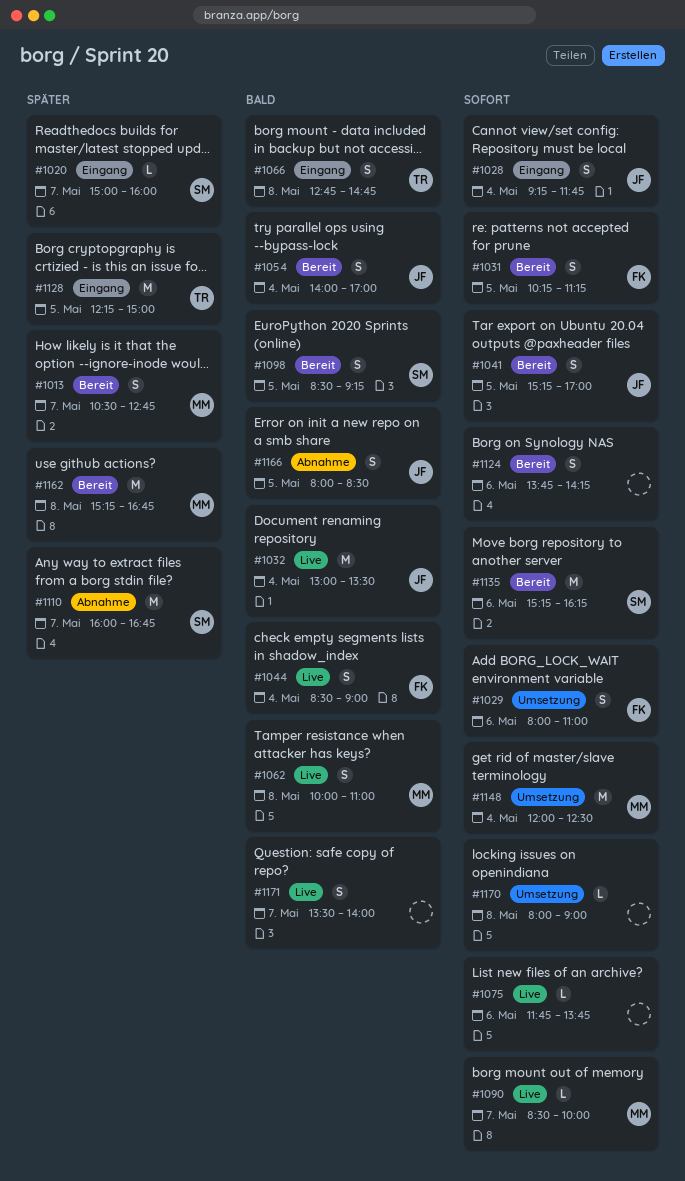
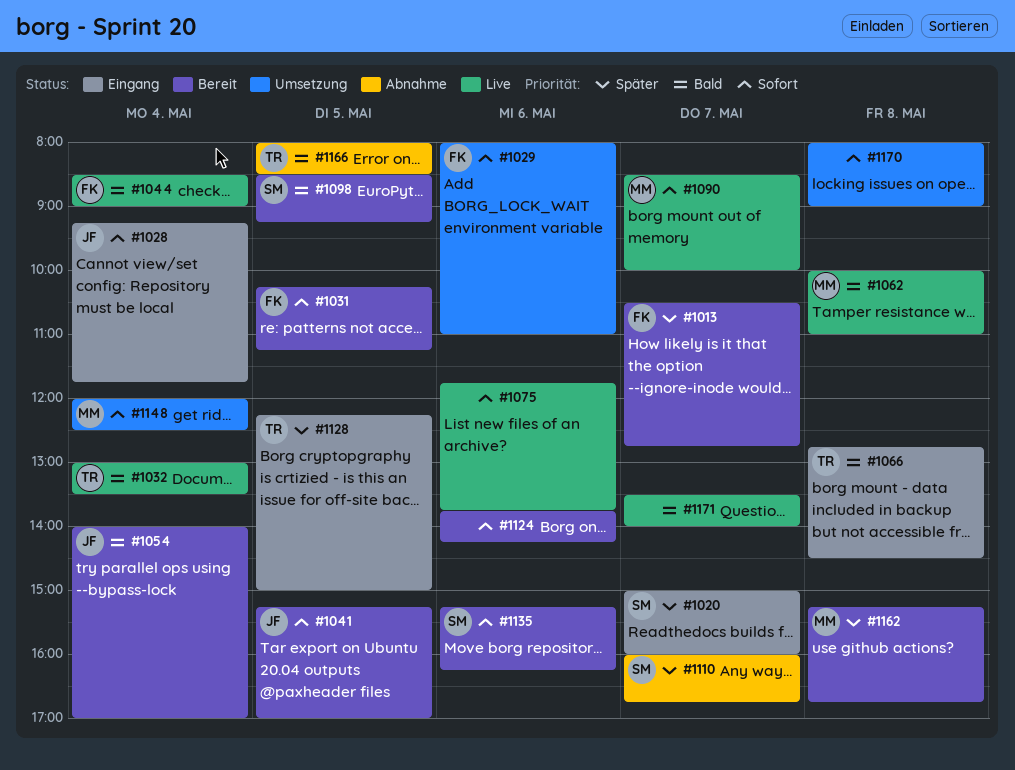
#1013, owner: MM -> FK
#1032, owner: JF -> TR
#1066, ends: 14:45 -> 14:30
#1166, owner: JF -> TR

